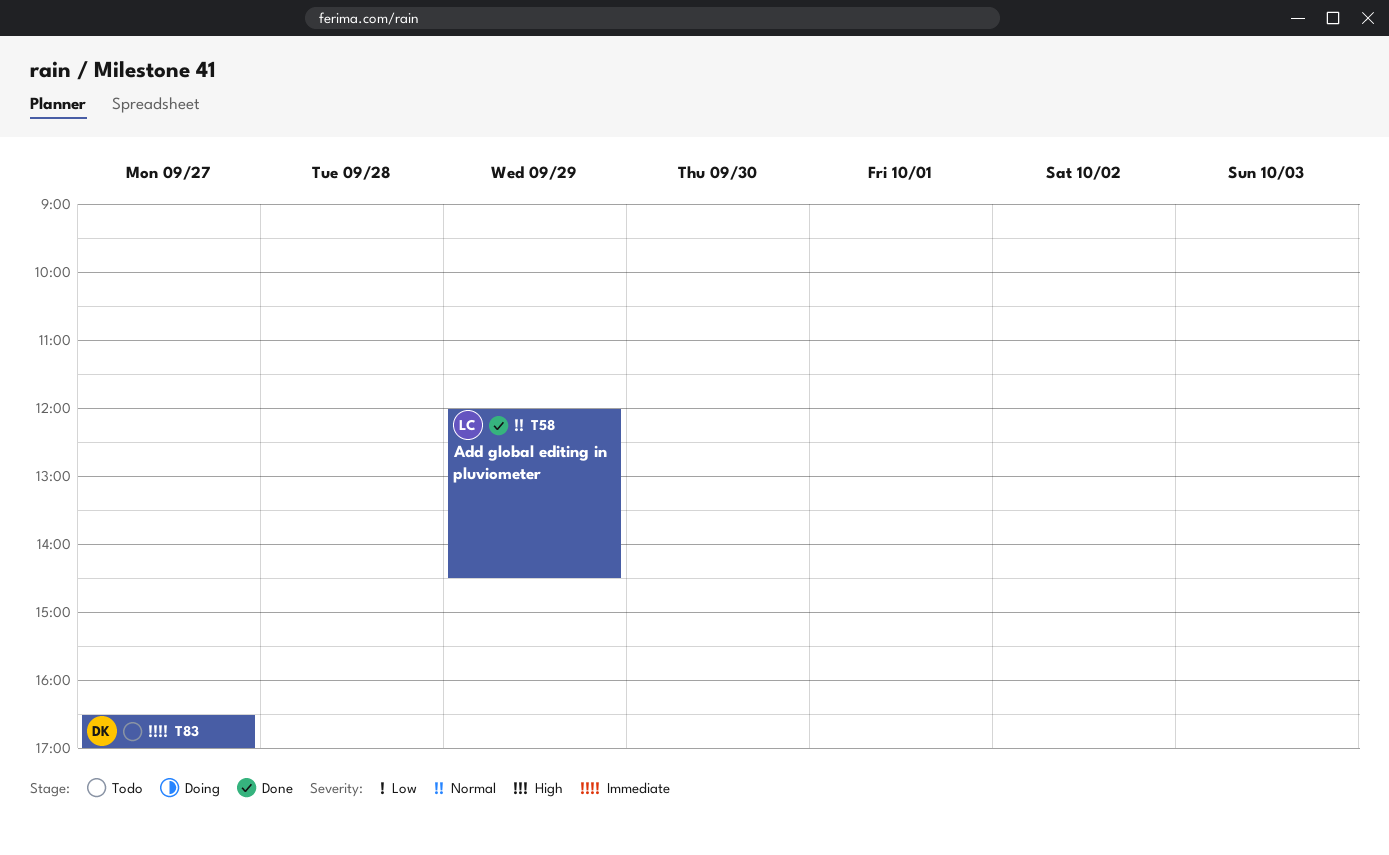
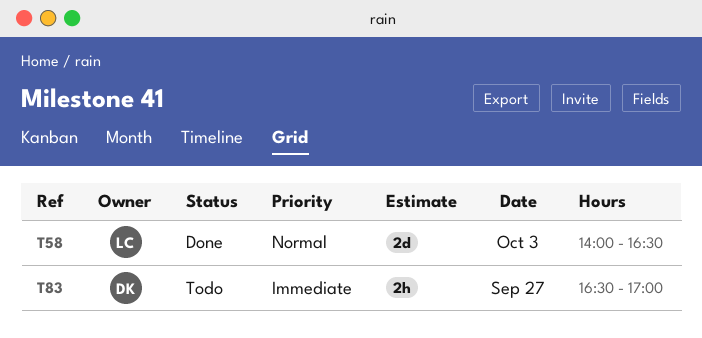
T58, day: Sep 29 -> Oct 3
T58, begins: 12:00 -> 14:00
T58, ends: 14:30 -> 16:30

